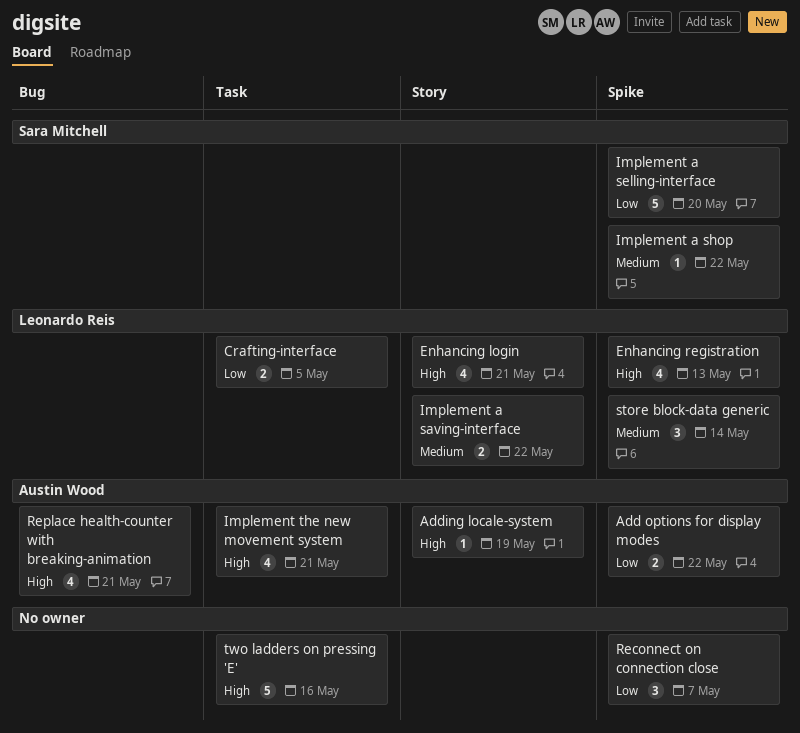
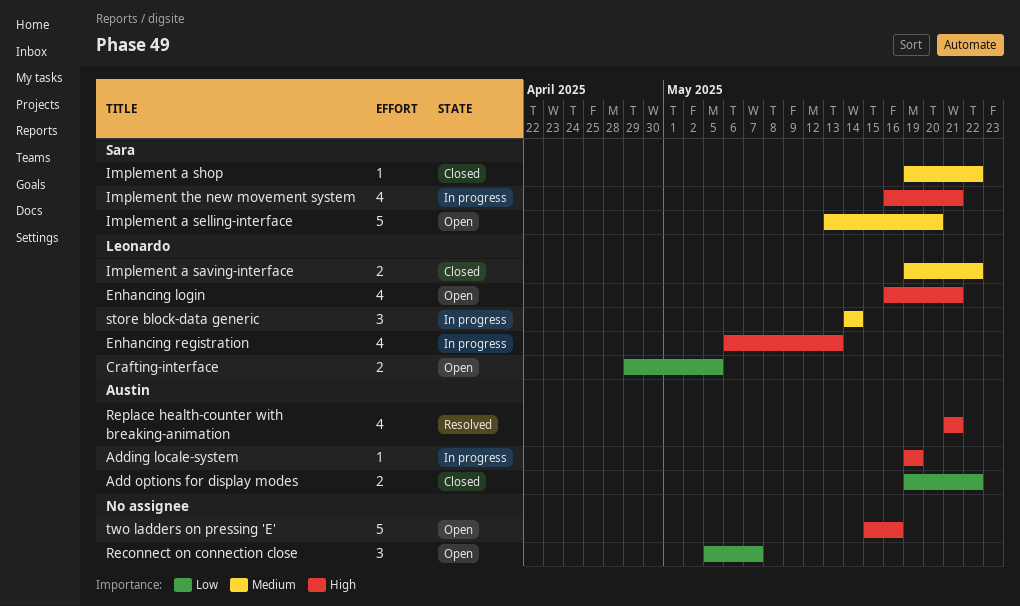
Implement a selling-interface, priority: Low -> Medium
Implement the new movement system, owner: Austin Wood -> Sara Mitchell

